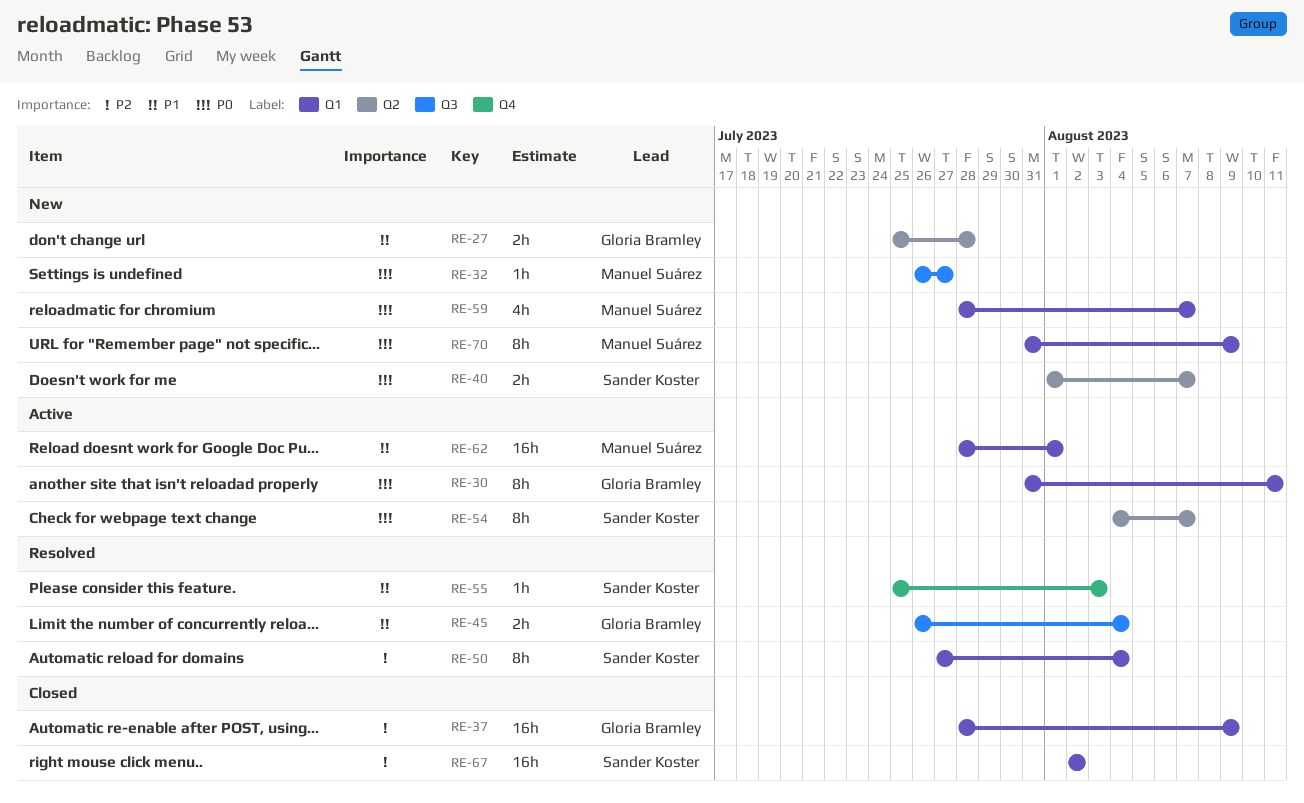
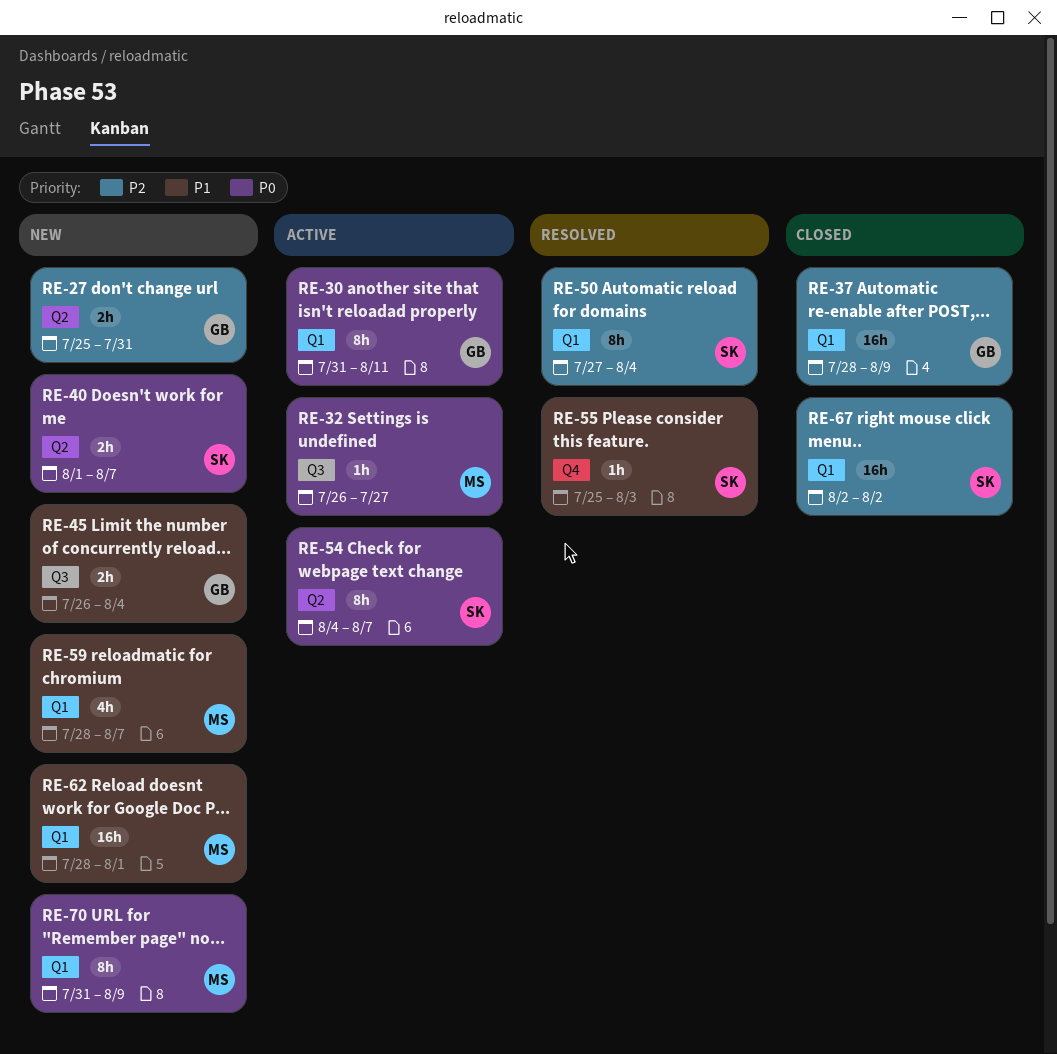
RE-27, priority: P1 -> P2
RE-27, due: Jul 28 -> Jul 31
RE-32, status: New -> Active
RE-45, status: Resolved -> New
RE-59, priority: P0 -> P1
RE-62, status: Active -> New

